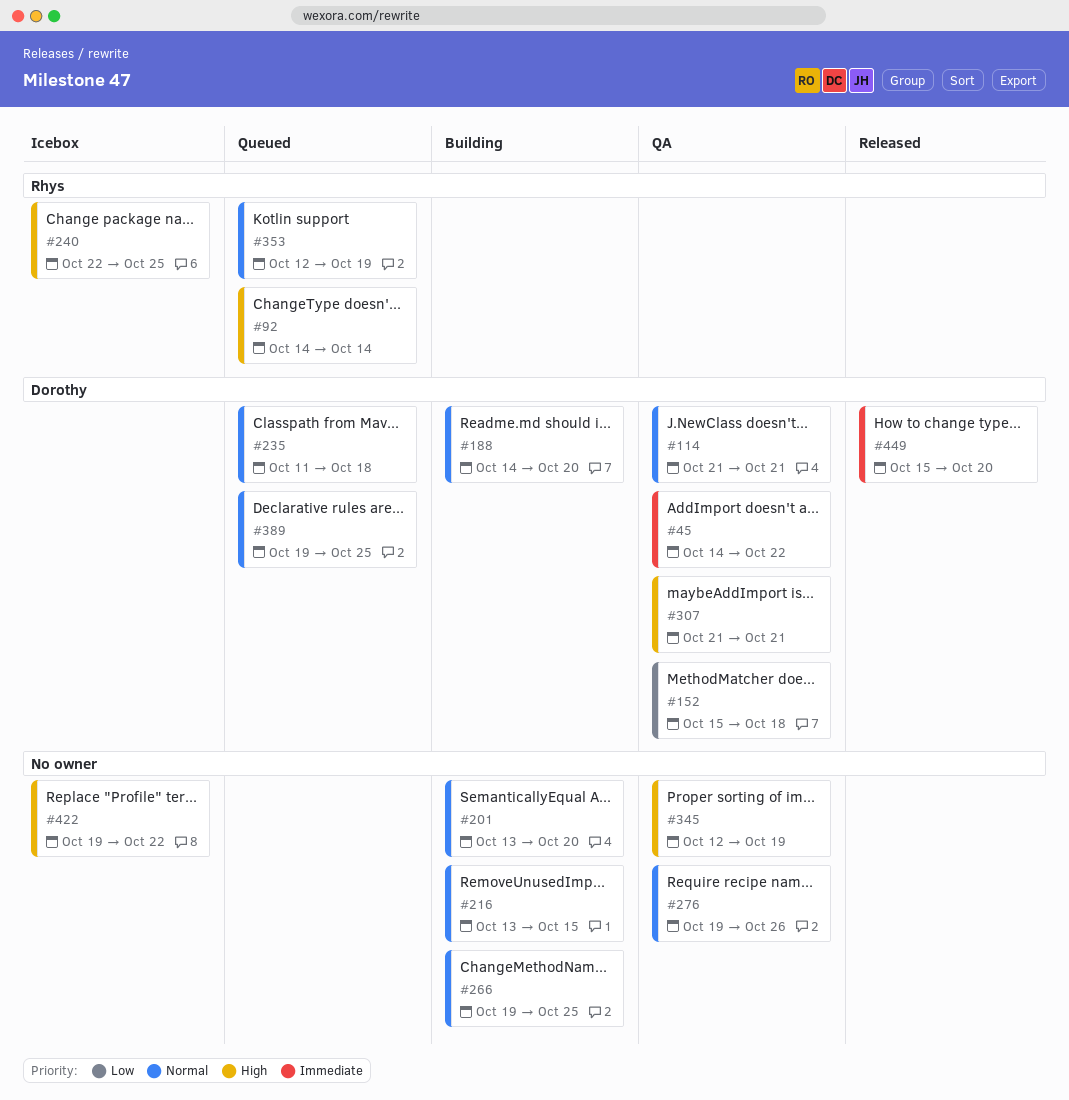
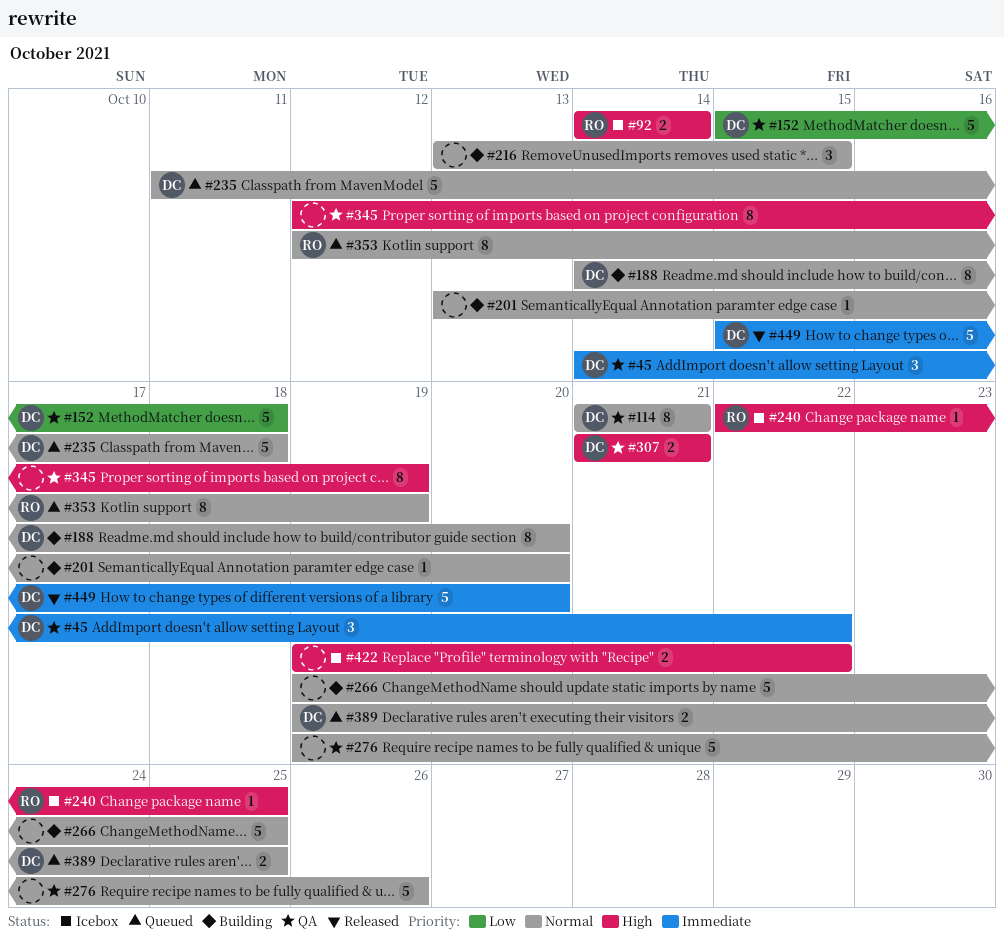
#92, status: Queued -> Icebox

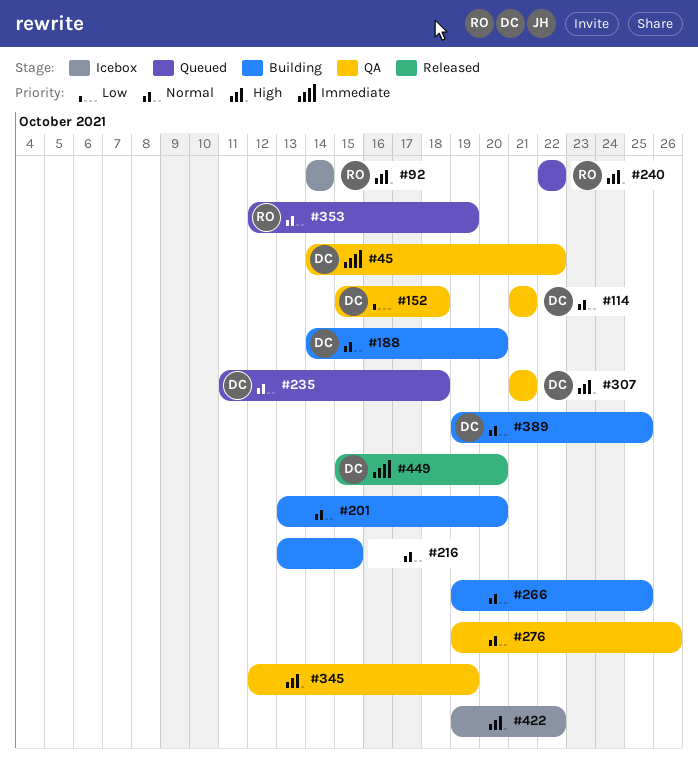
#240, status: Icebox -> Queued
#240, due: Oct 25 -> Oct 22
#389, status: Queued -> Building

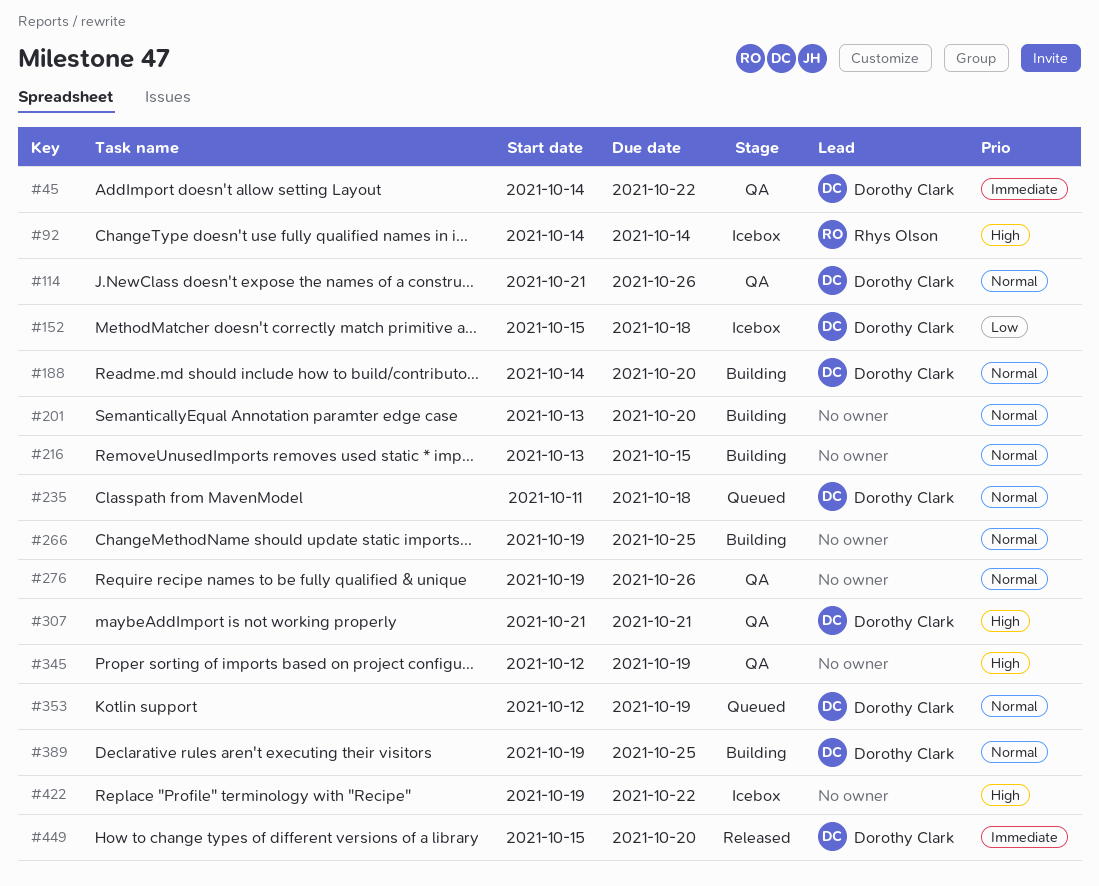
#114, due: Oct 21 -> Oct 26
#152, status: QA -> Icebox
#240: present -> none
#353, owner: Rhys Olson -> Dorothy Clark

